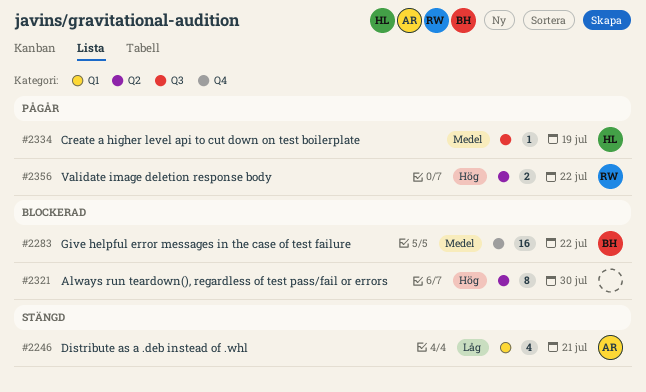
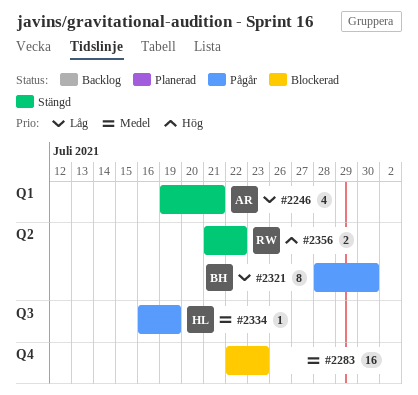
#2283, owner: BH -> none
#2283, due: Jul 22 -> Jul 23
#2321, status: Blockerad -> Pågår
#2321, owner: none -> BH
#2321, priority: Hög -> Låg
#2356, status: Pågår -> Stängd

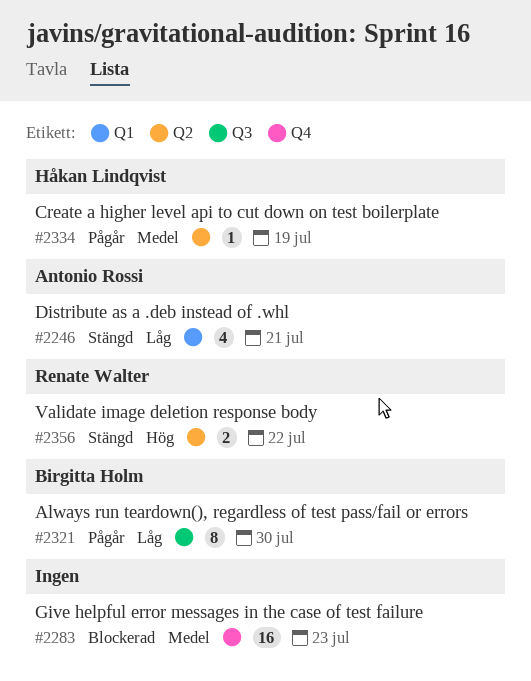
#2321, label: Q2 -> Q3
#2334, label: Q3 -> Q2

